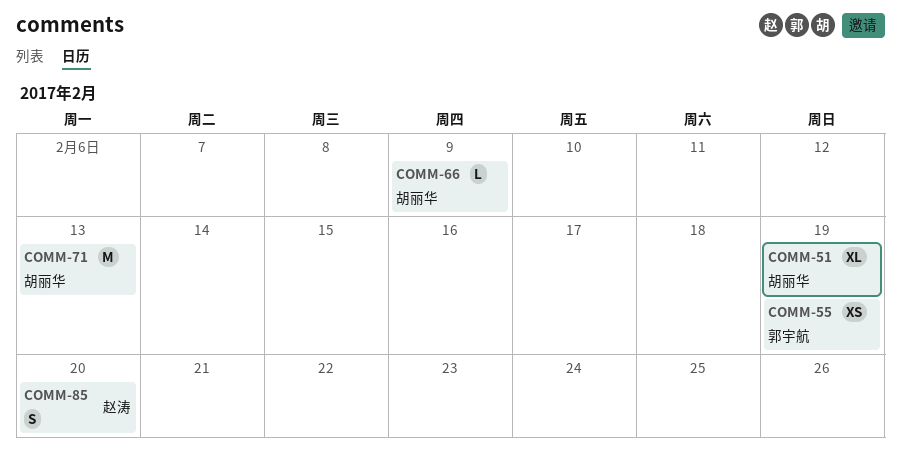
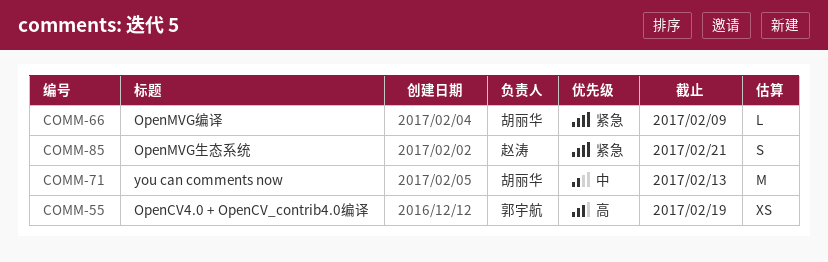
COMM-51: present -> none
COMM-85, due: Feb 20 -> Feb 21

